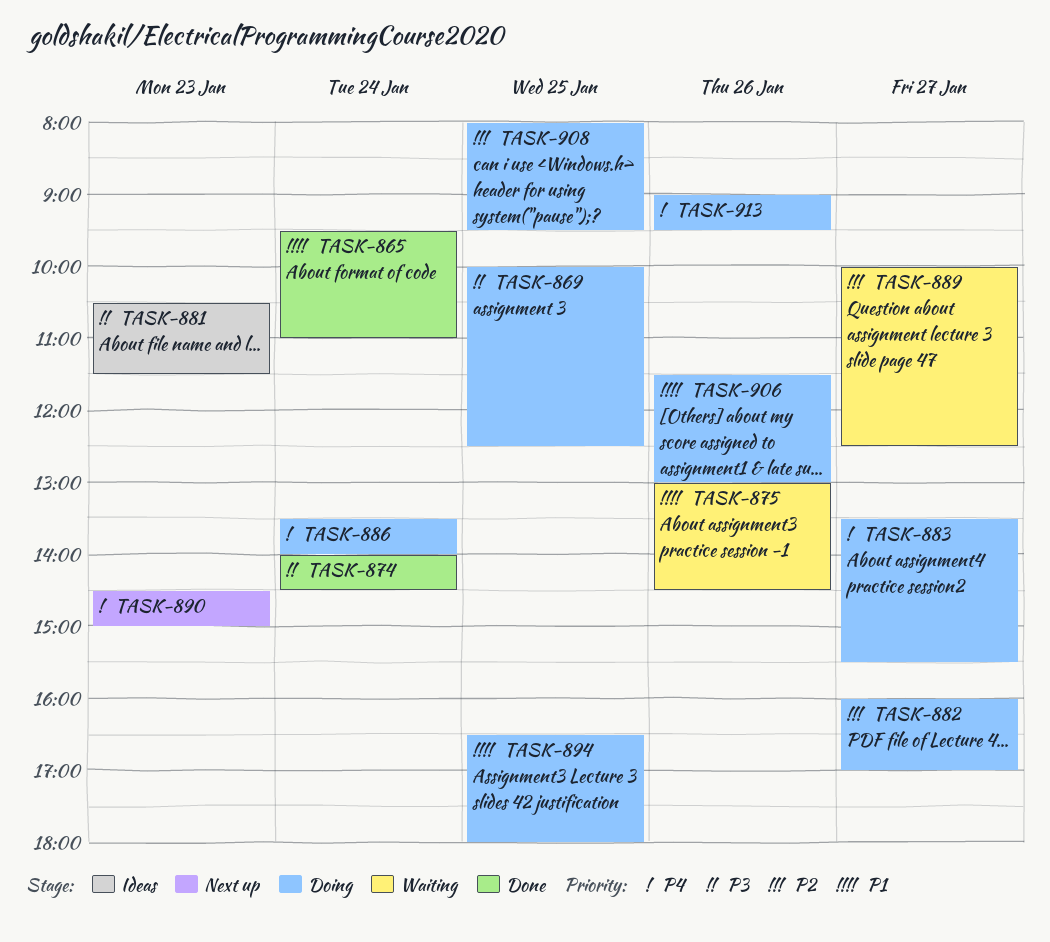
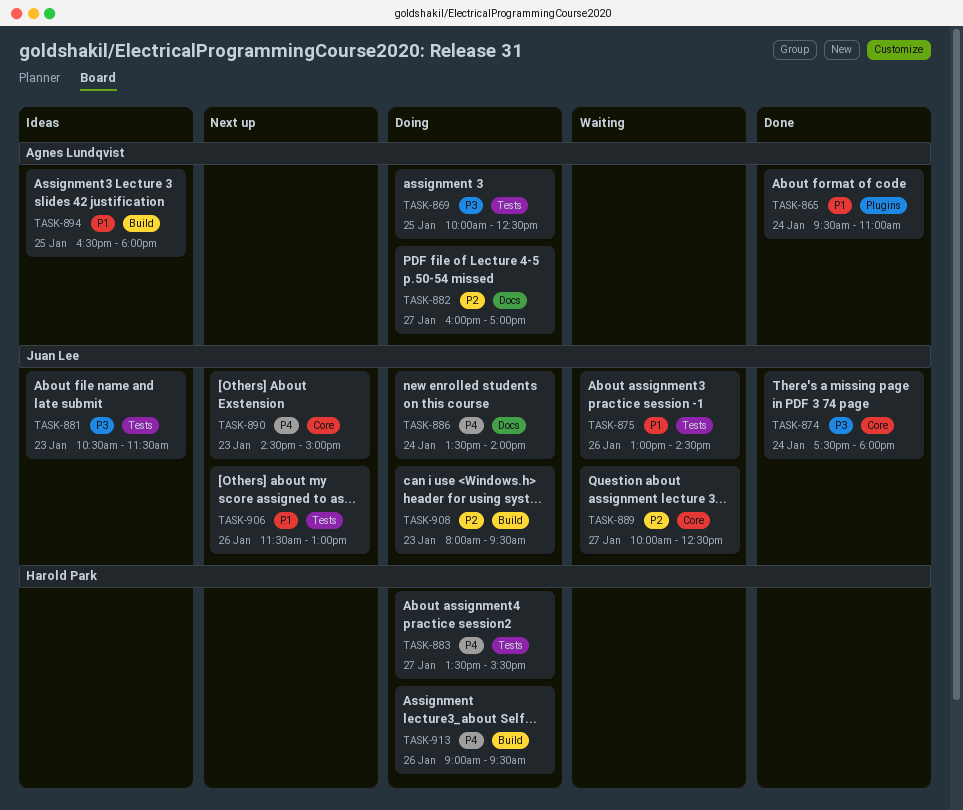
TASK-874, begins: 14:00 -> 17:30
TASK-874, ends: 14:30 -> 18:00
TASK-894, status: Doing -> Ideas
TASK-906, status: Doing -> Next up
TASK-908, day: Jan 25 -> Jan 23

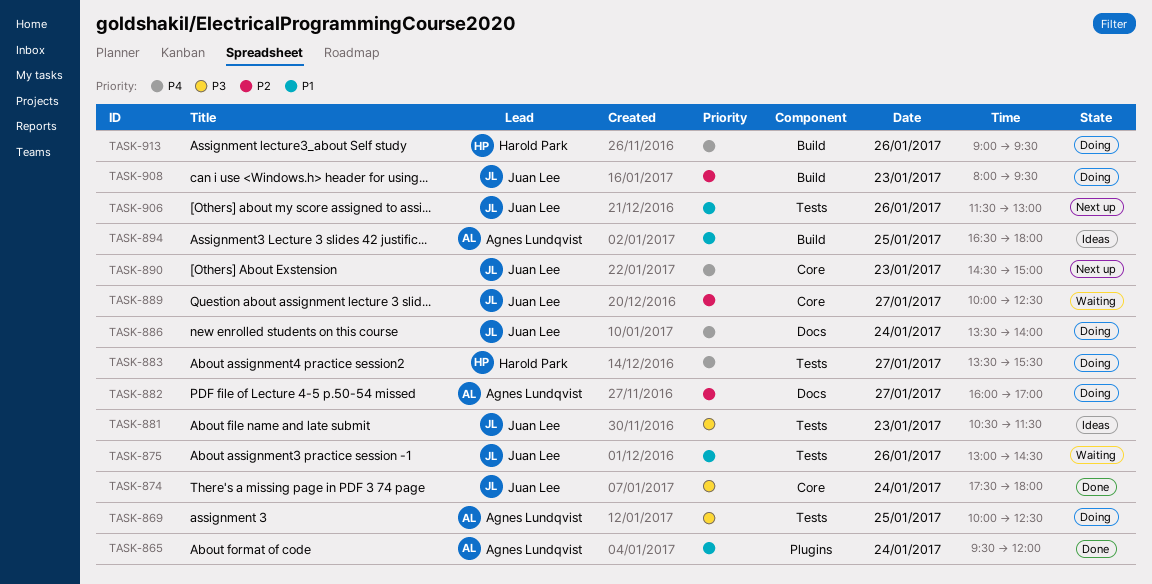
TASK-865, ends: 11:00 -> 12:00

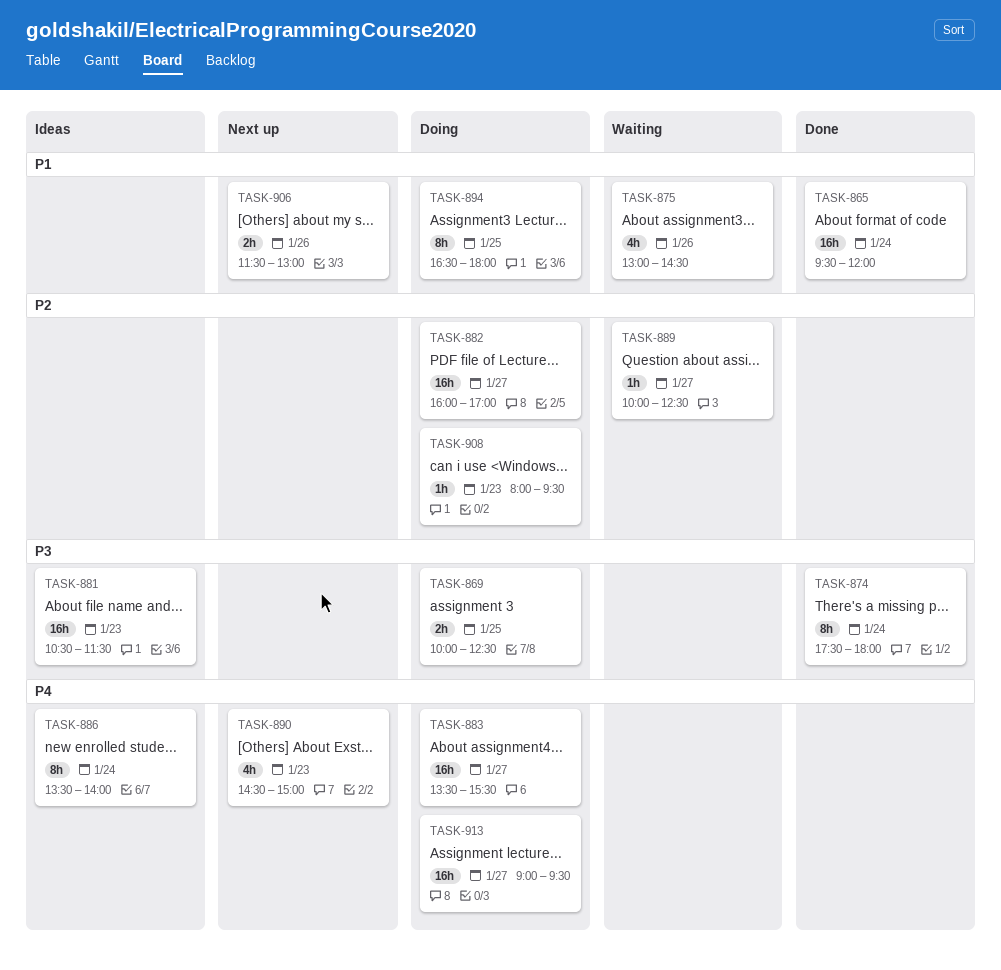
TASK-886, status: Doing -> Ideas
TASK-894, status: Ideas -> Doing
TASK-913, day: Jan 26 -> Jan 27

